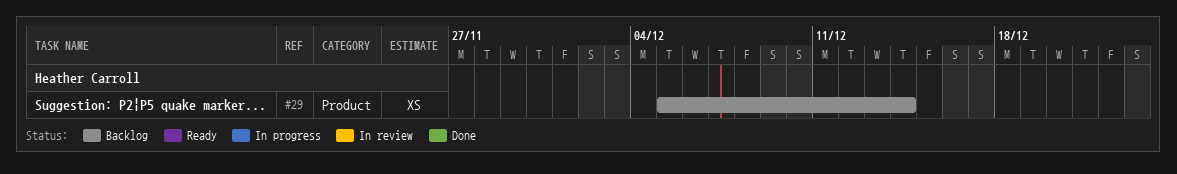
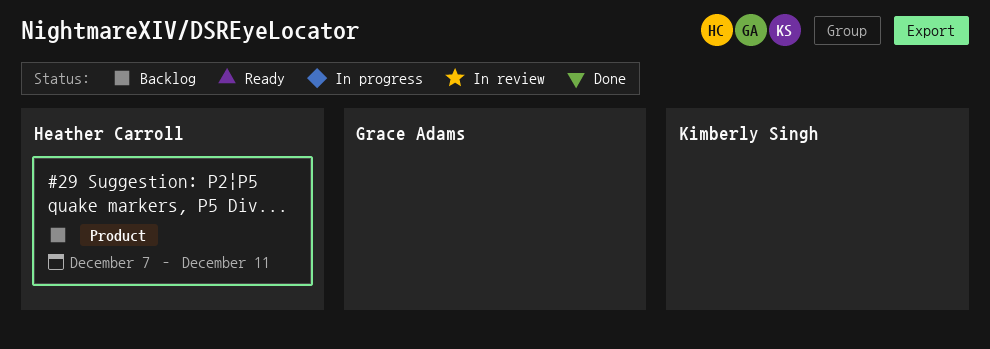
#29, start: Dec 5 -> Dec 7
#29, due: Dec 14 -> Dec 11

